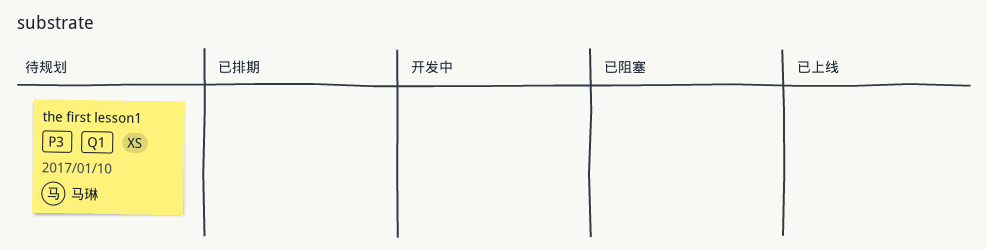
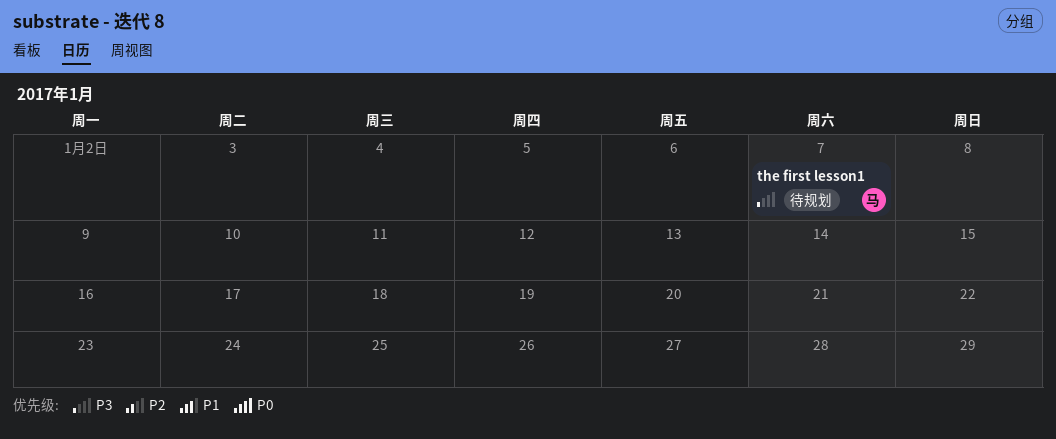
the first lesson1, due: Jan 10 -> Jan 7

